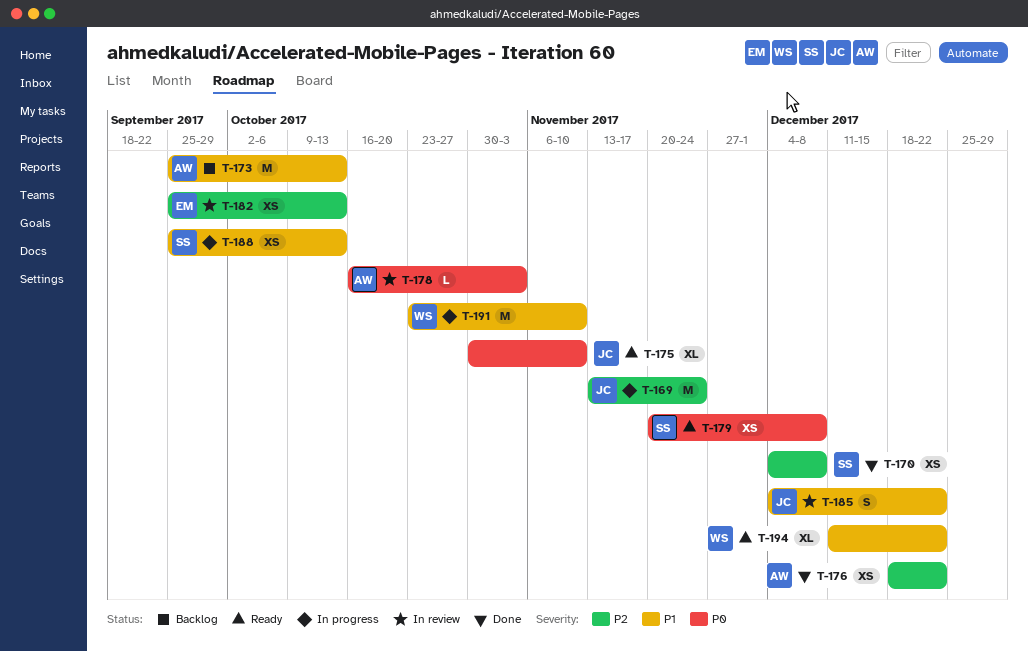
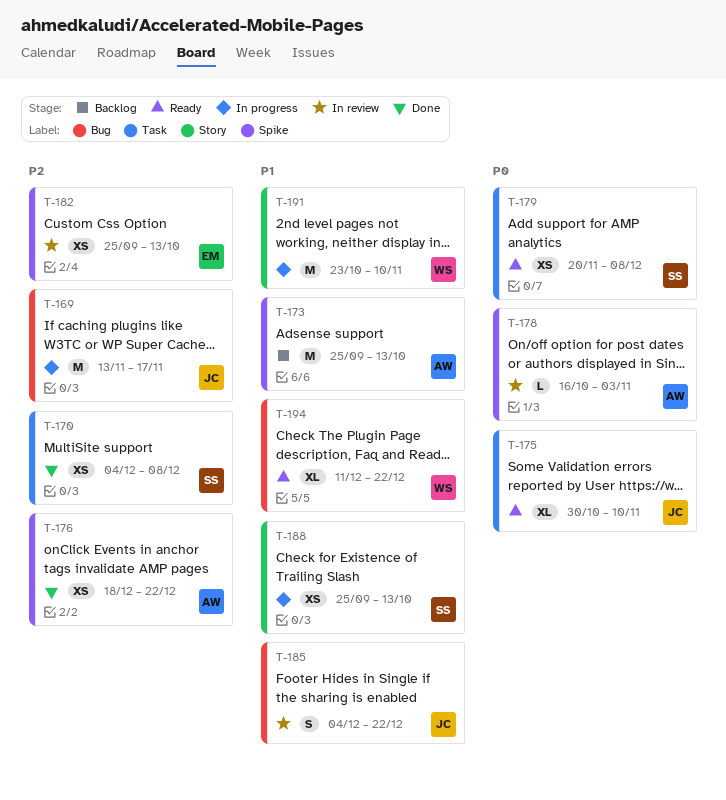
T-169, due: Nov 24 -> Nov 17

